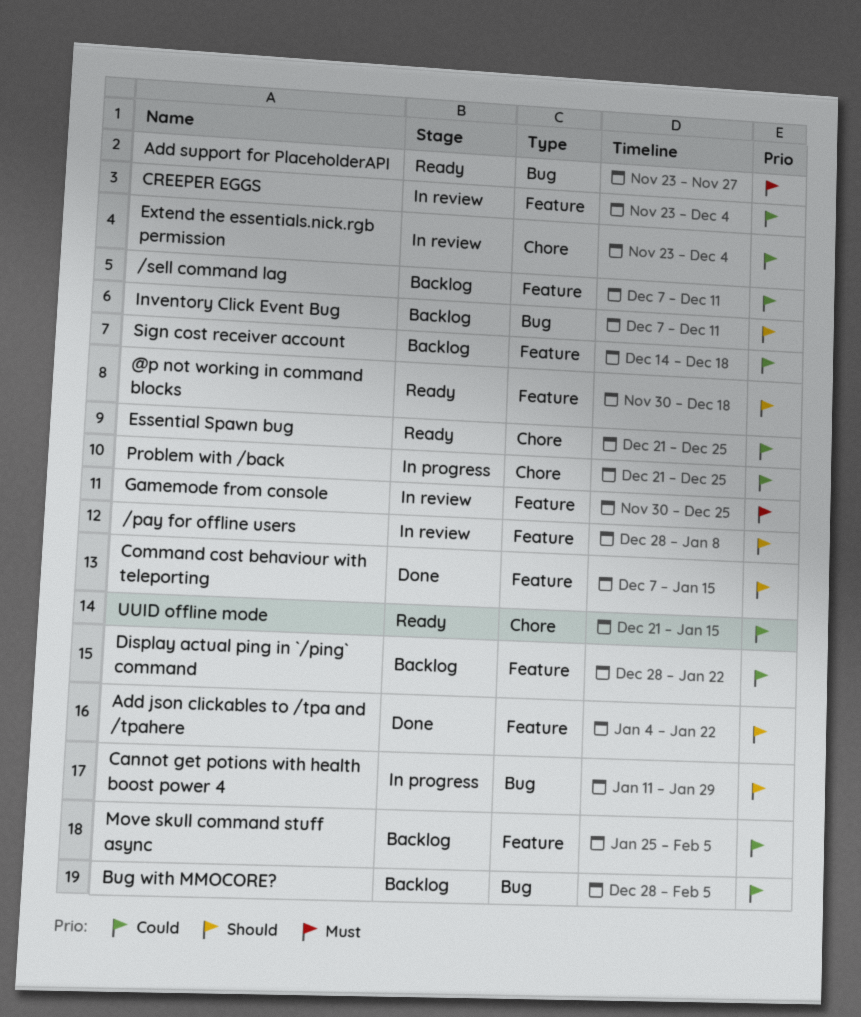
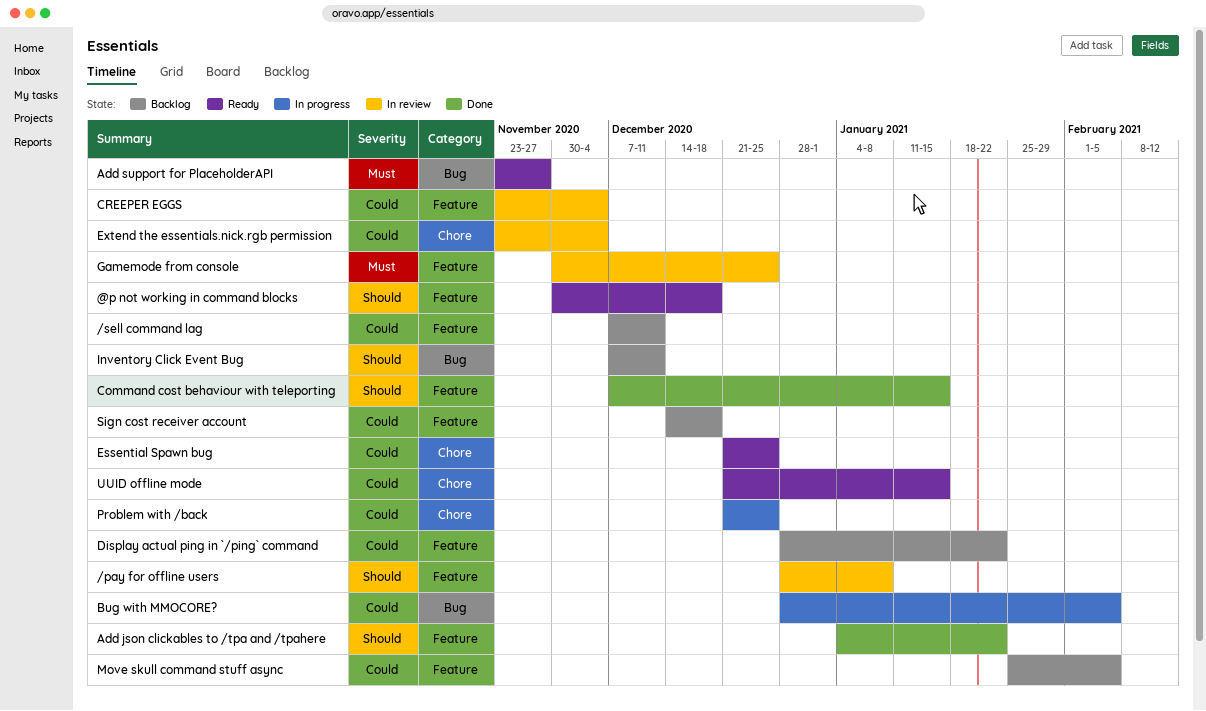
Bug with MMOCORE?, status: Backlog -> In progress
Cannot get potions with health boost power 4: present -> none

